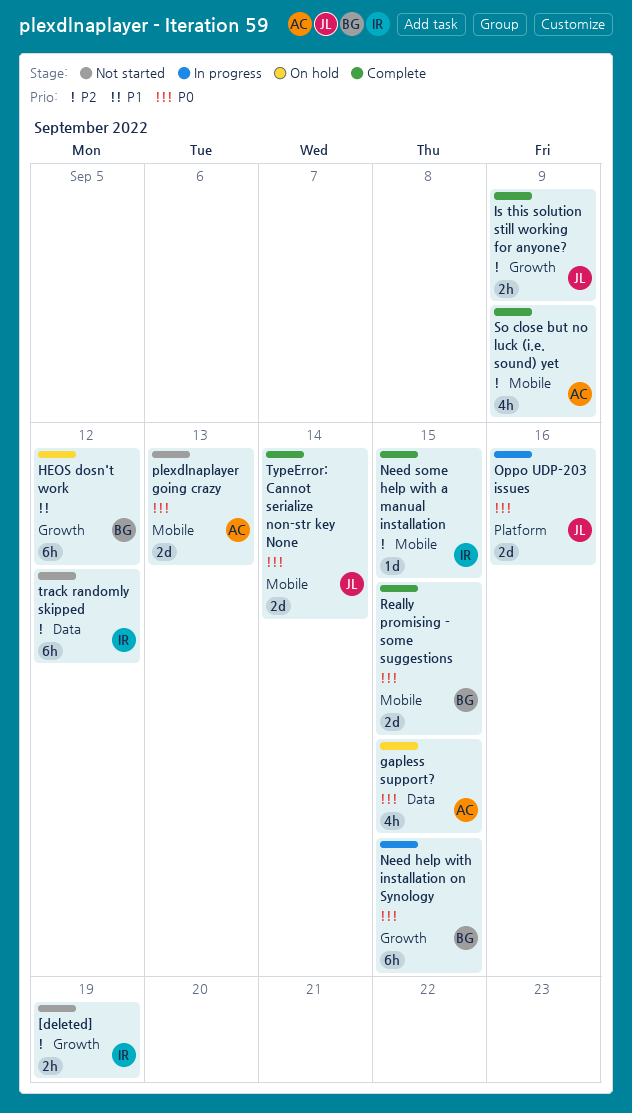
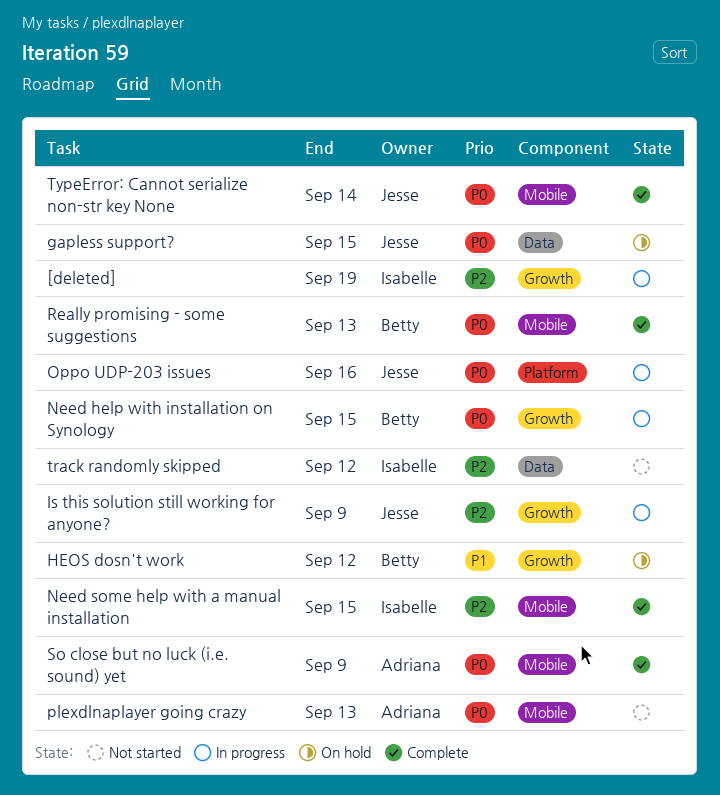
[deleted], status: Not started -> In progress
gapless support?, owner: Adriana -> Jesse
Is this solution still working for anyone?, status: Complete -> In progress
Really promising - some suggestions, due: Sep 15 -> Sep 13
So close but no luck (i.e. sound) yet, priority: P2 -> P0

